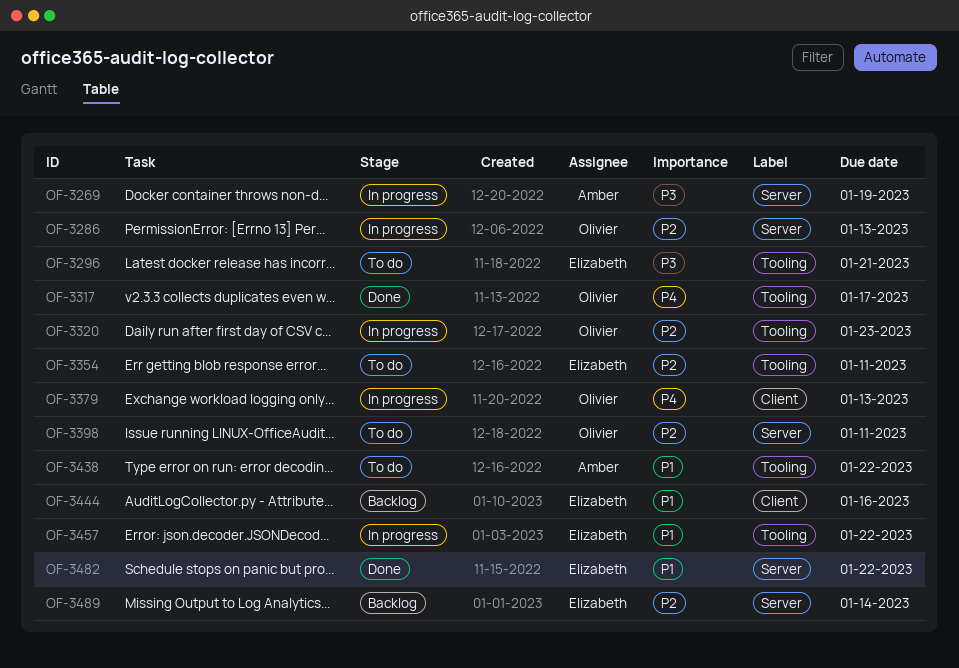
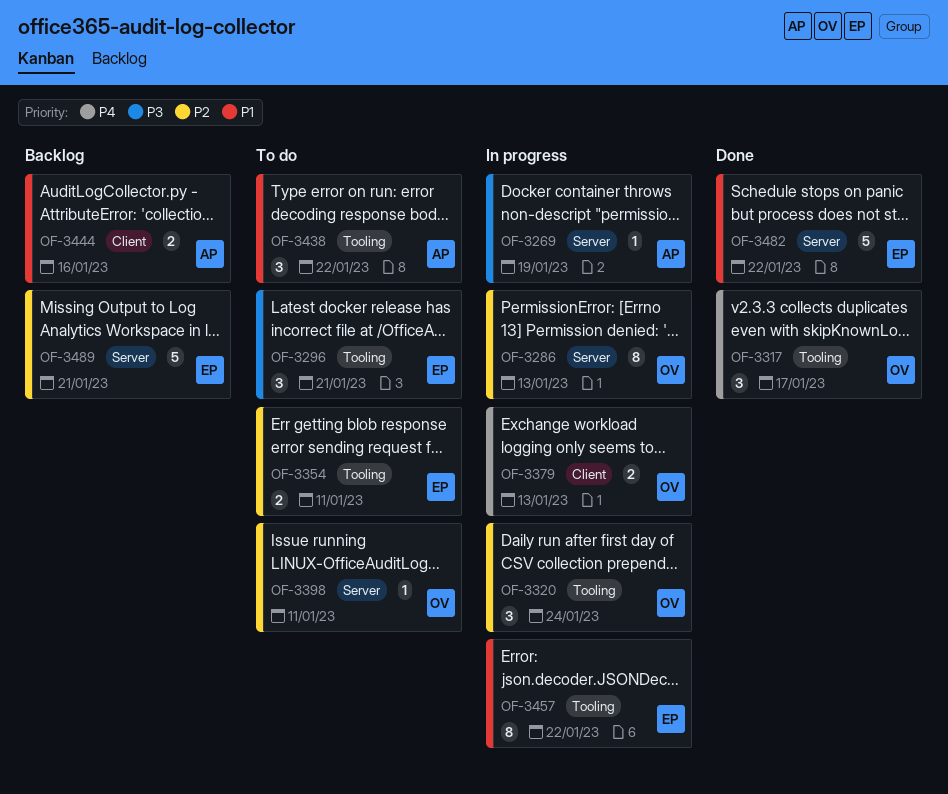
OF-3320, due: Jan 23 -> Jan 24
OF-3444, owner: Elizabeth -> Amber
OF-3489, due: Jan 14 -> Jan 21

